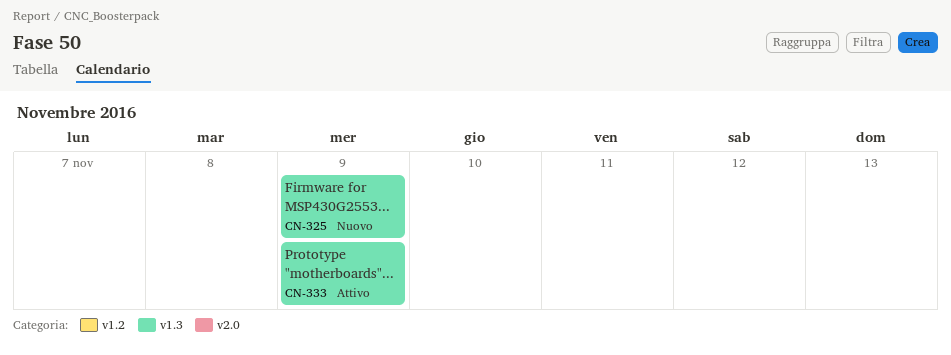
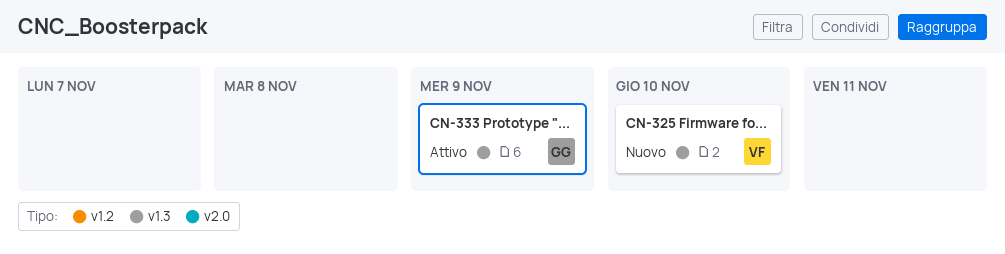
CN-325, due: Nov 9 -> Nov 10

